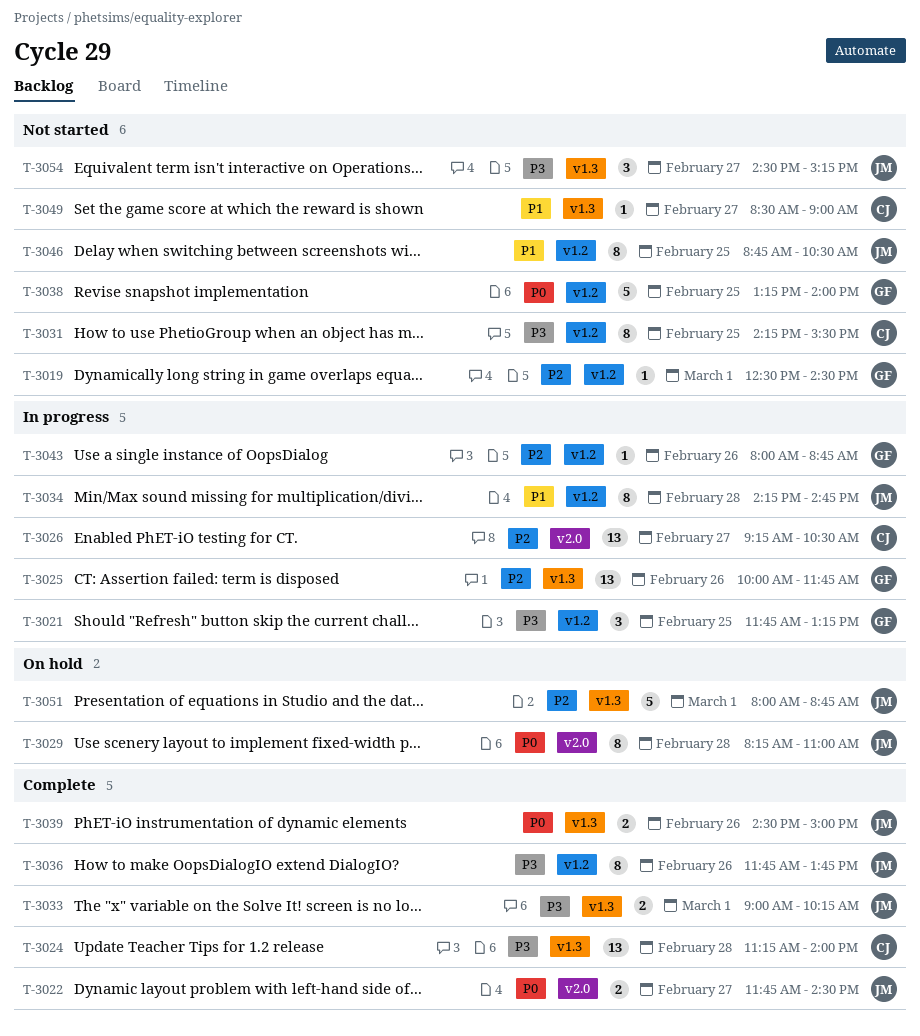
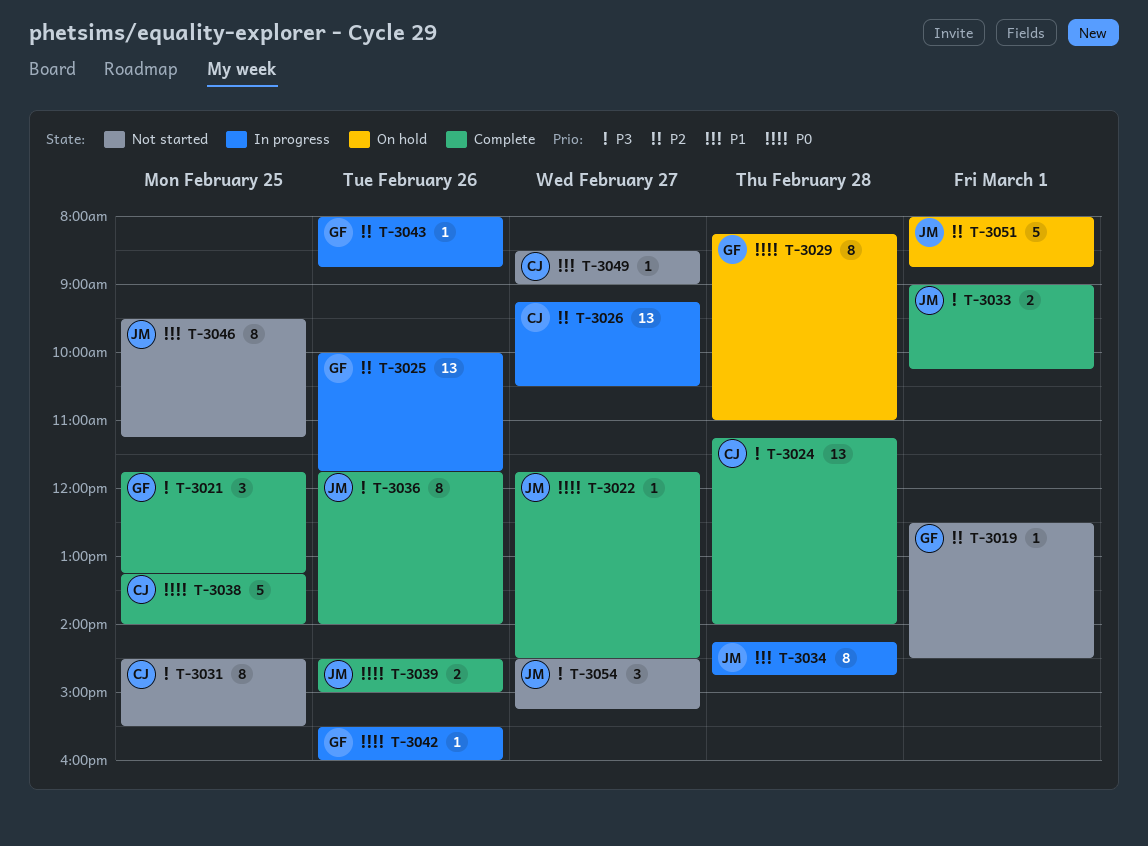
T-3021, status: In progress -> Complete
T-3022, estimate: 2 -> 1
T-3029, owner: JM -> GF
T-3031, begins: 14:15 -> 14:30
T-3036, ends: 13:45 -> 14:00
T-3038, status: Not started -> Complete
T-3038, owner: GF -> CJ
T-3042: none -> present
T-3046, begins: 08:45 -> 09:30
T-3046, ends: 10:30 -> 11:15

